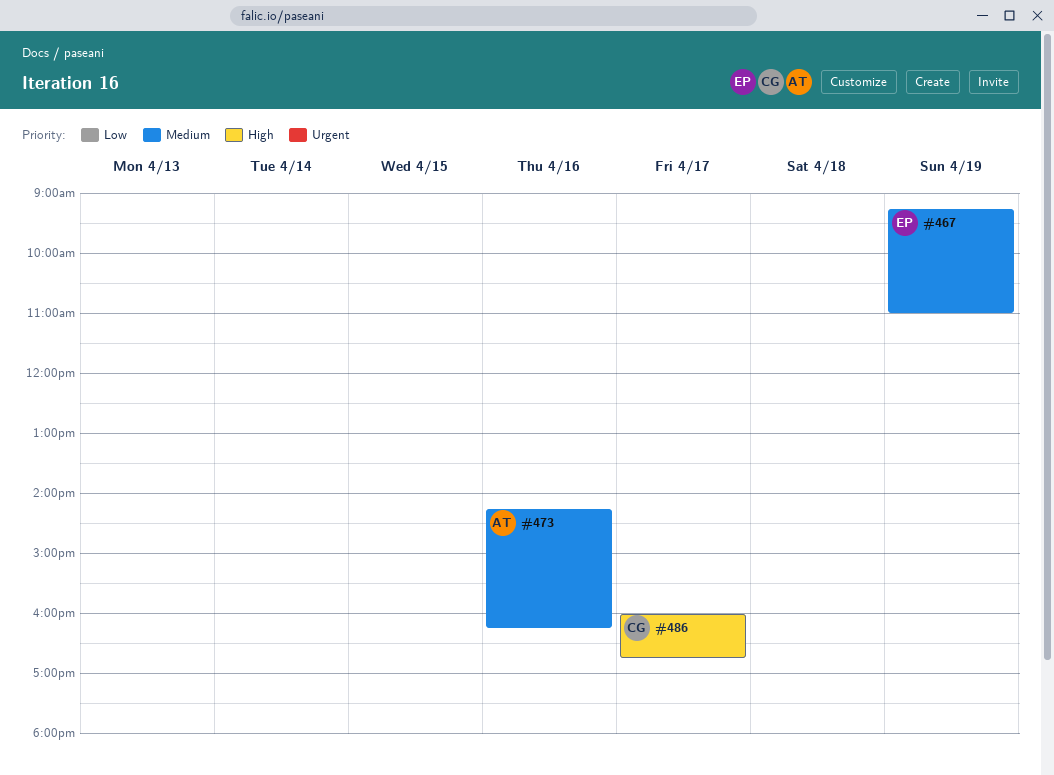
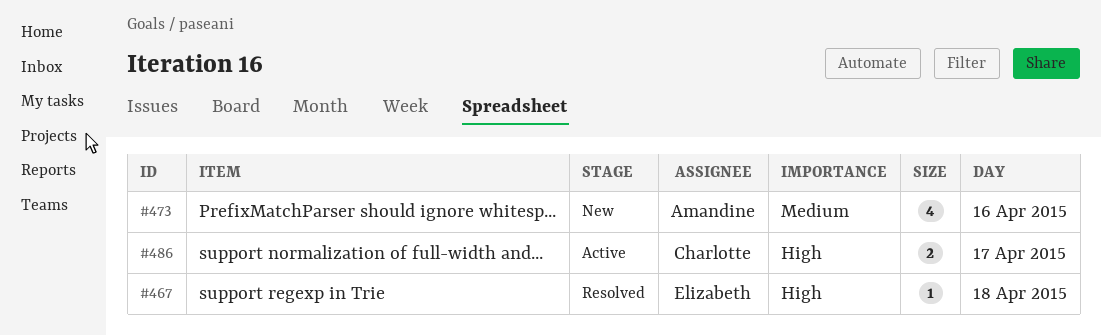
#467, priority: Medium -> High
#467, day: Apr 19 -> Apr 18

